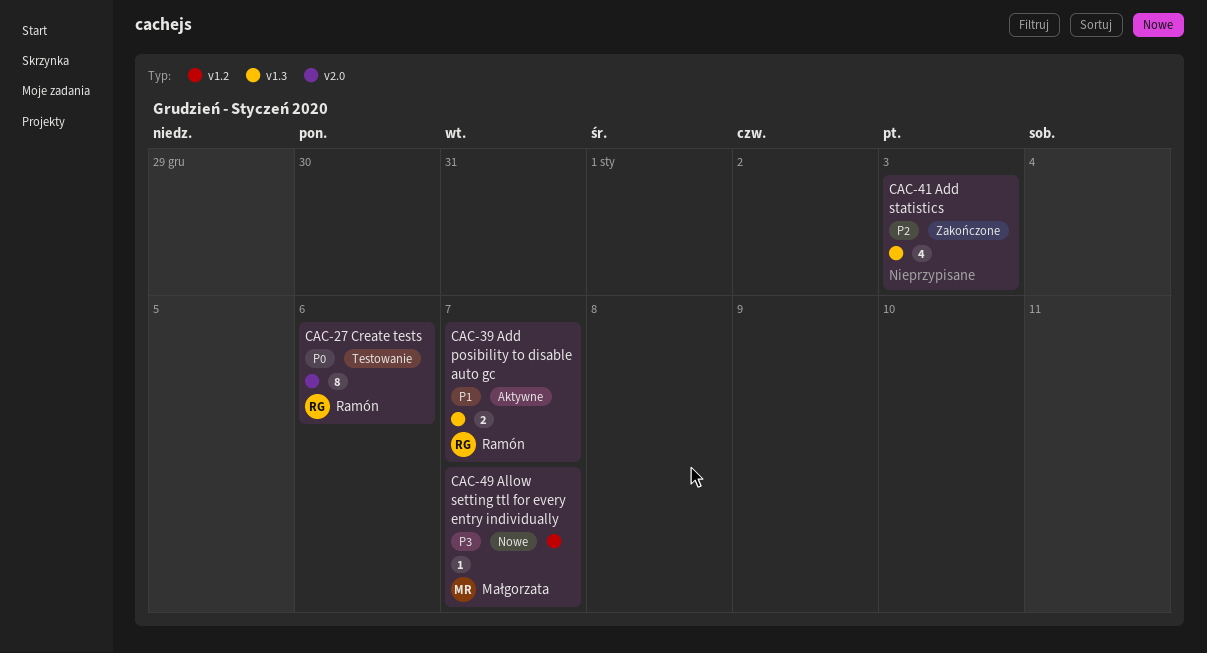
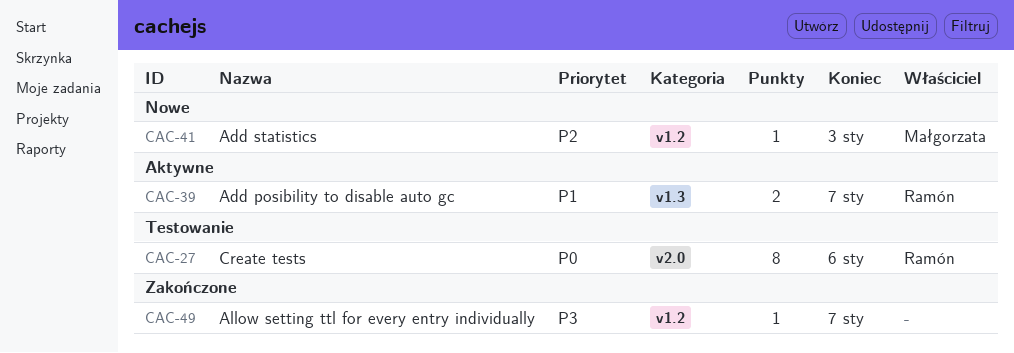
CAC-41, status: Zakończone -> Nowe
CAC-41, owner: none -> Małgorzata
CAC-41, label: v1.3 -> v1.2
CAC-41, estimate: 4 -> 1
CAC-49, status: Nowe -> Zakończone
CAC-49, owner: Małgorzata -> none

